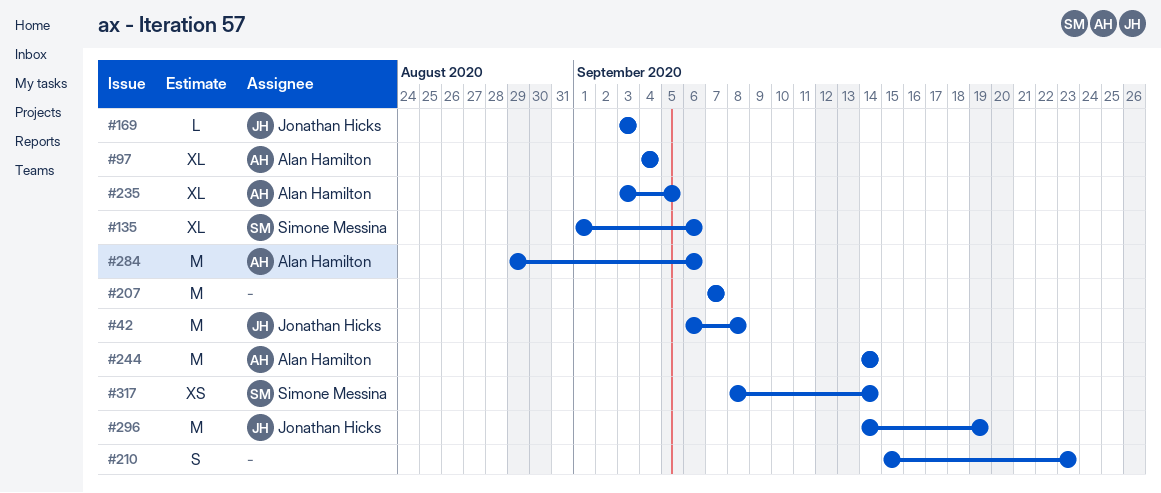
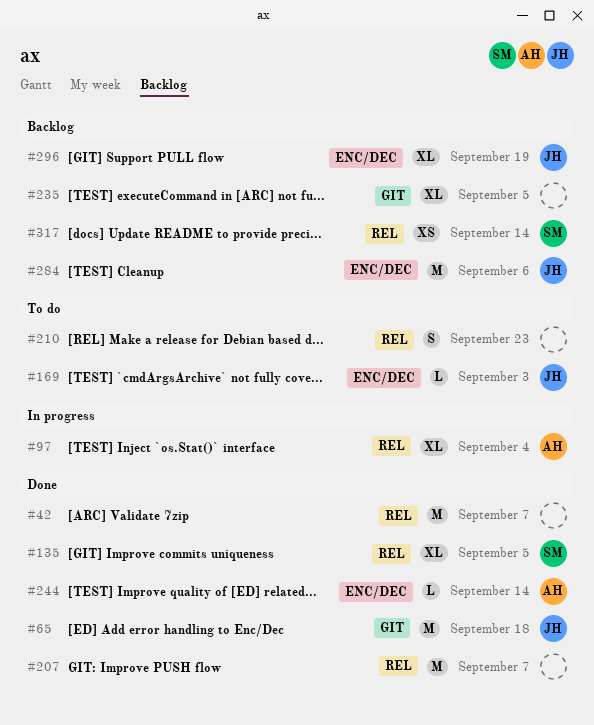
#42, owner: Jonathan Hicks -> none
#42, due: Sep 8 -> Sep 7
#65: none -> present
#135, due: Sep 6 -> Sep 5
#235, owner: Alan Hamilton -> none
#244, estimate: M -> L
#284, owner: Alan Hamilton -> Jonathan Hicks
#296, estimate: M -> XL

